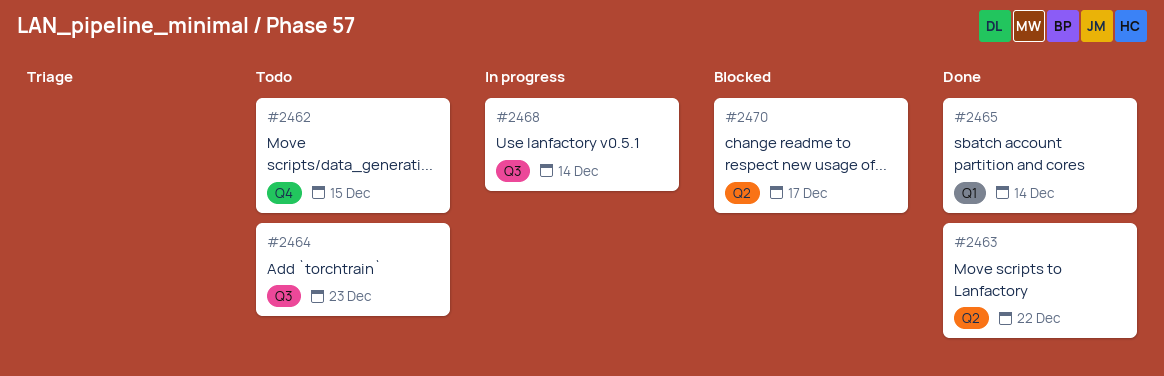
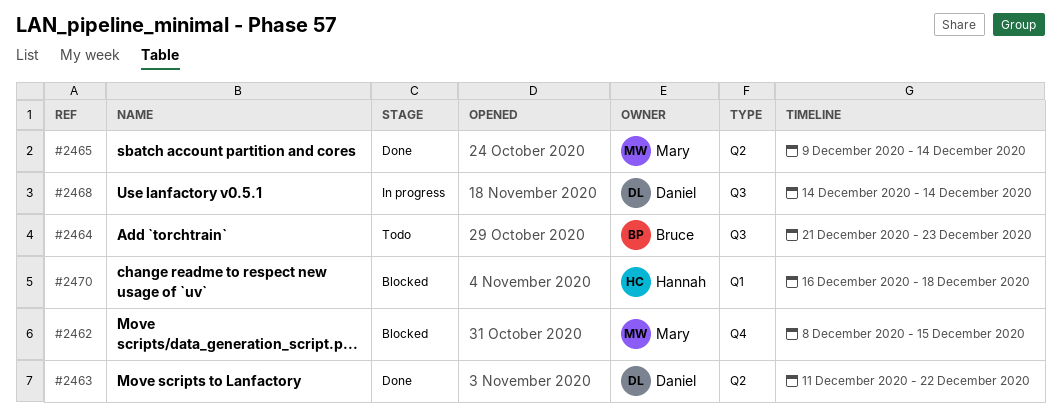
#2462, status: Todo -> Blocked
#2465, label: Q1 -> Q2
#2470, label: Q2 -> Q1
#2470, due: Dec 17 -> Dec 18

